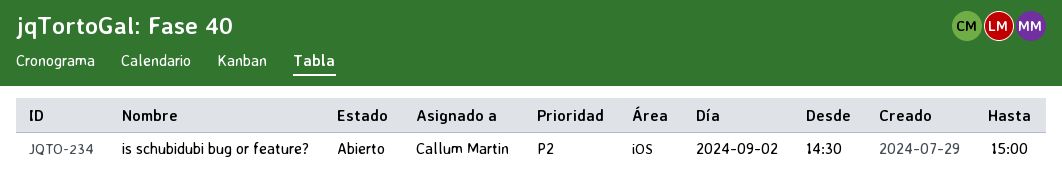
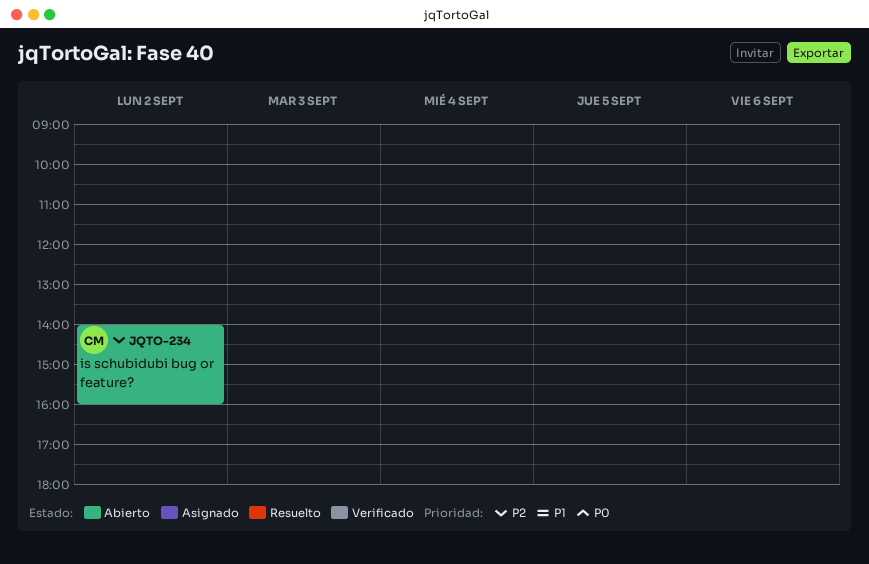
JQTO-234, begins: 14:30 -> 14:00
JQTO-234, ends: 15:00 -> 16:00

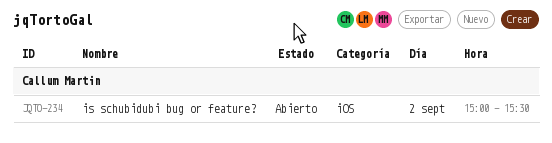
JQTO-234, begins: 14:00 -> 15:00
JQTO-234, ends: 16:00 -> 15:30

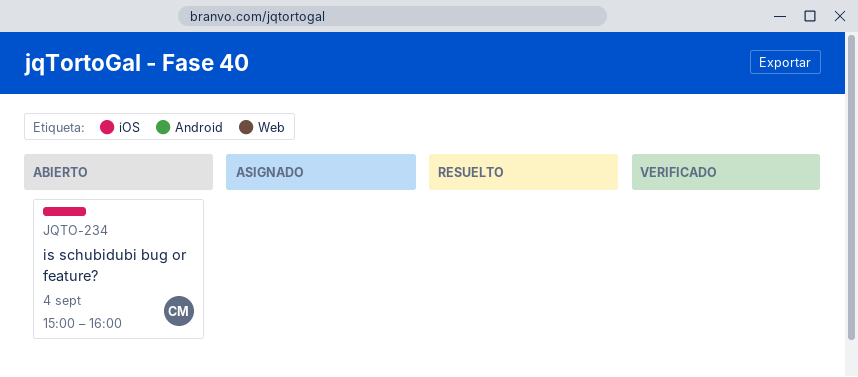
JQTO-234, day: Sep 2 -> Sep 4
JQTO-234, ends: 15:30 -> 16:00

